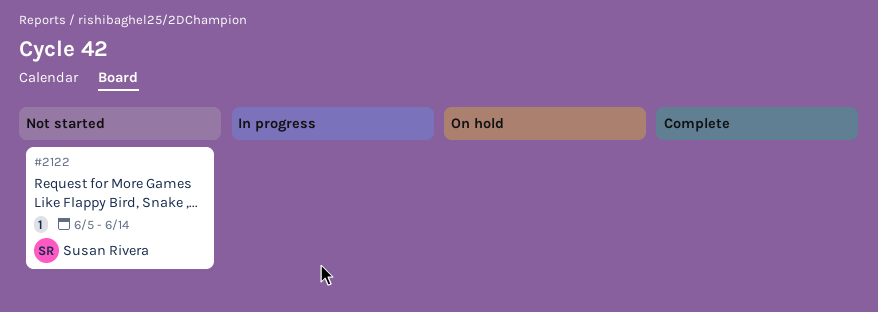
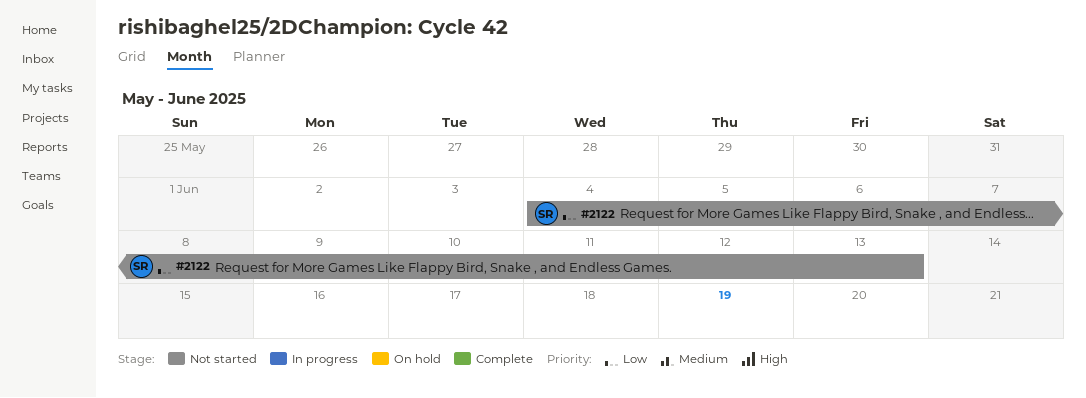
#2122, start: Jun 5 -> Jun 4
#2122, due: Jun 14 -> Jun 13

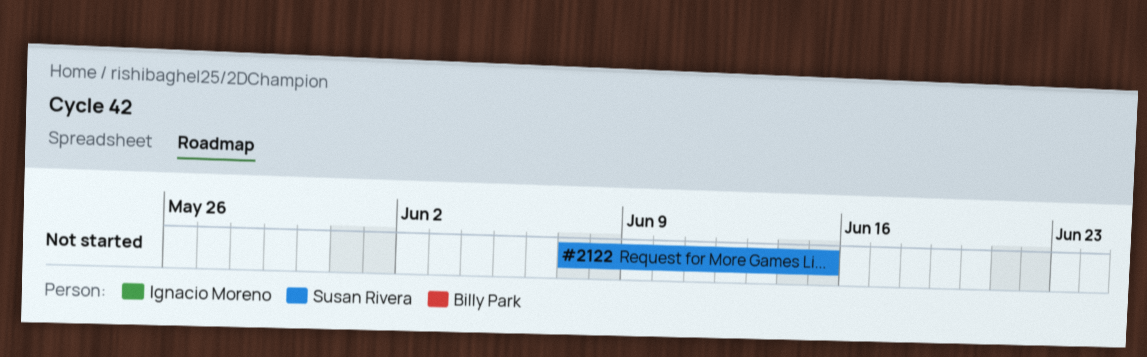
#2122, start: Jun 4 -> Jun 7
#2122, due: Jun 13 -> Jun 15

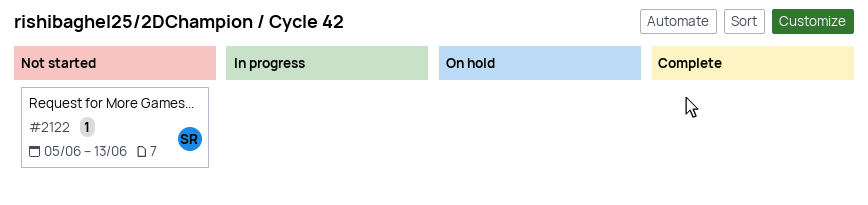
#2122, start: Jun 7 -> Jun 5
#2122, due: Jun 15 -> Jun 13

